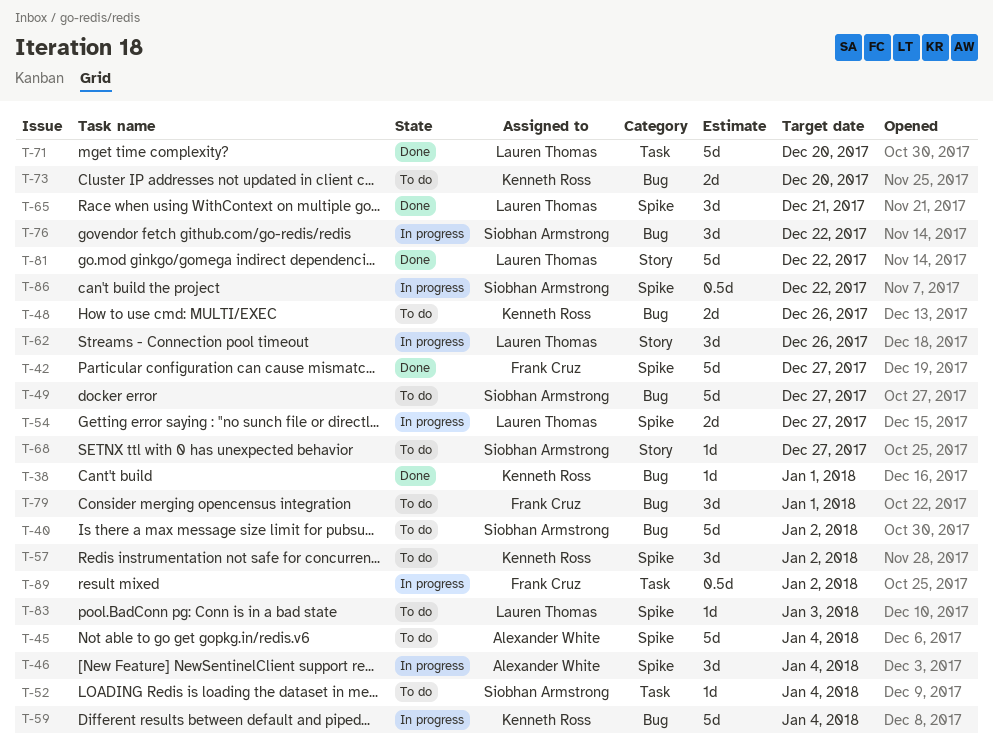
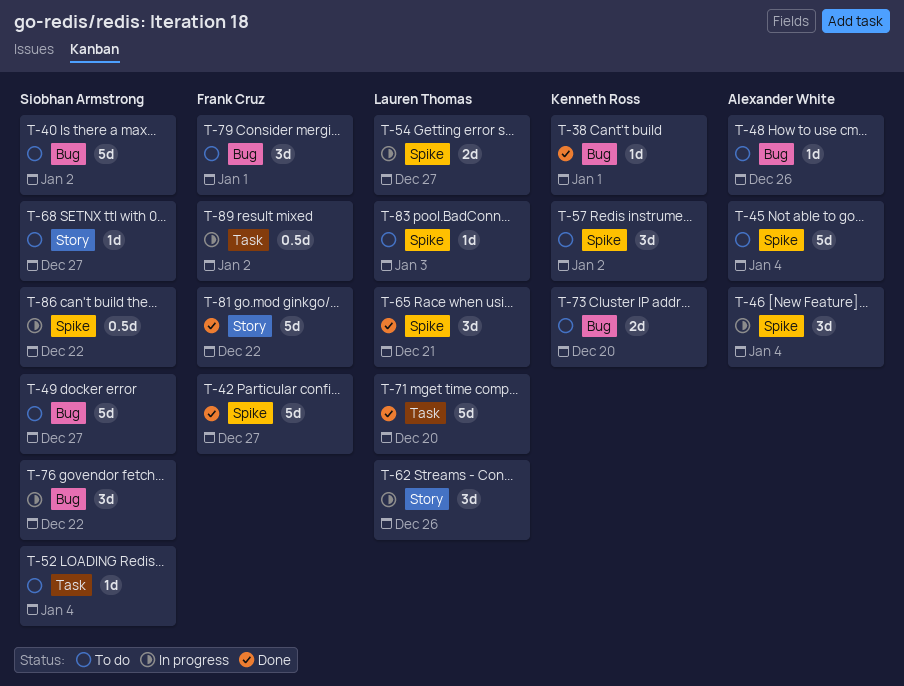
T-48, owner: Kenneth Ross -> Alexander White
T-48, estimate: 2d -> 1d
T-59: present -> none
T-81, owner: Lauren Thomas -> Frank Cruz

